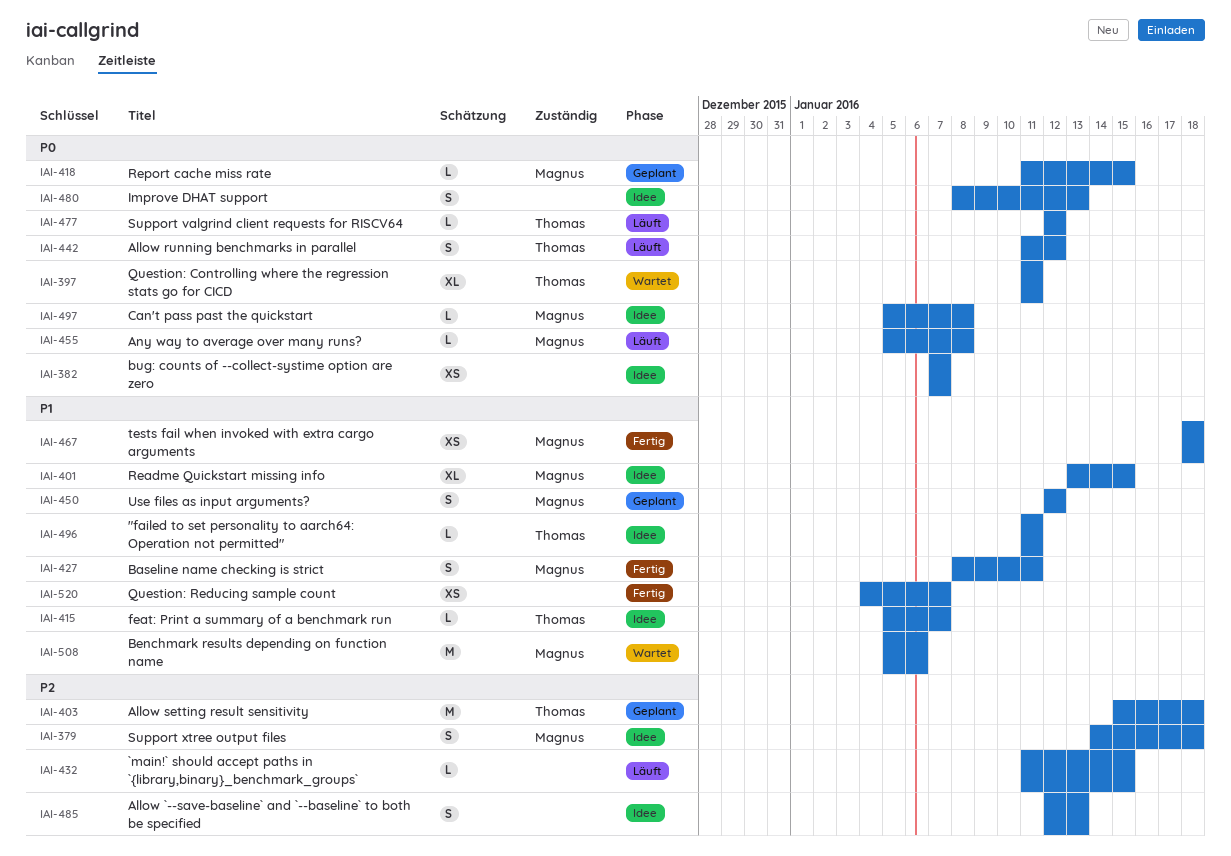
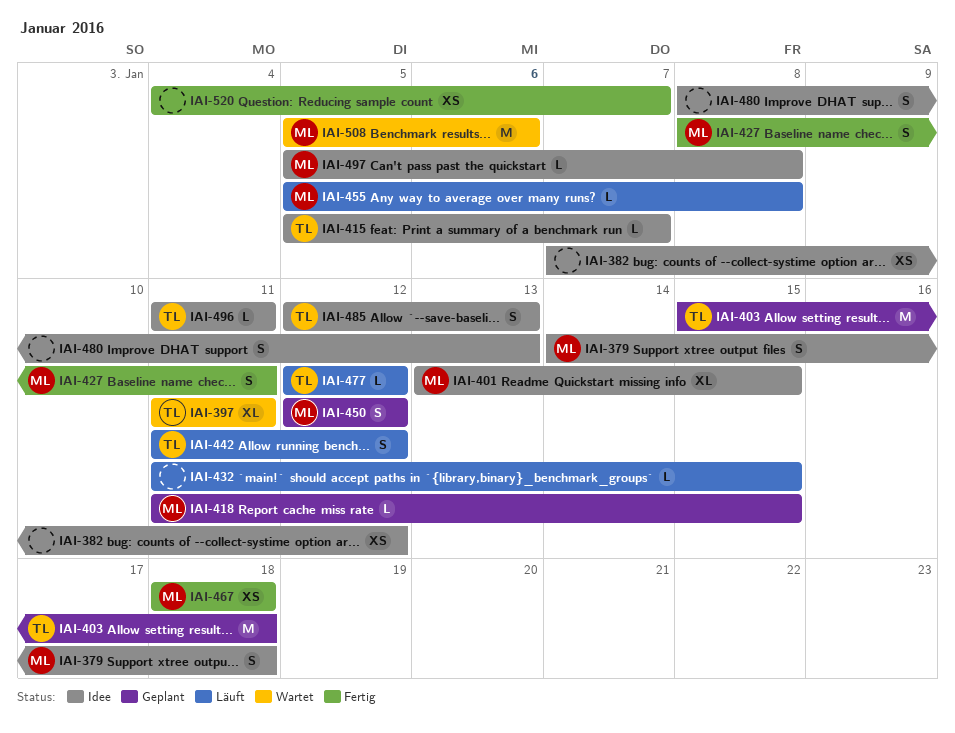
IAI-382, due: Jan 7 -> Jan 12
IAI-485, owner: none -> Thomas

